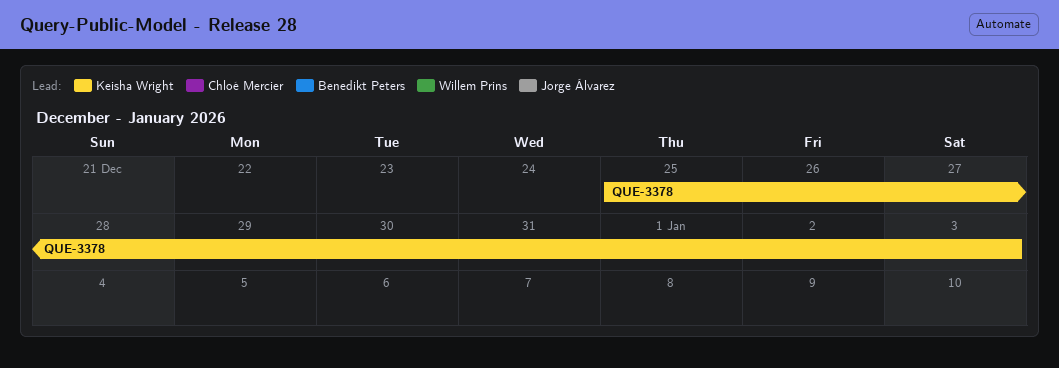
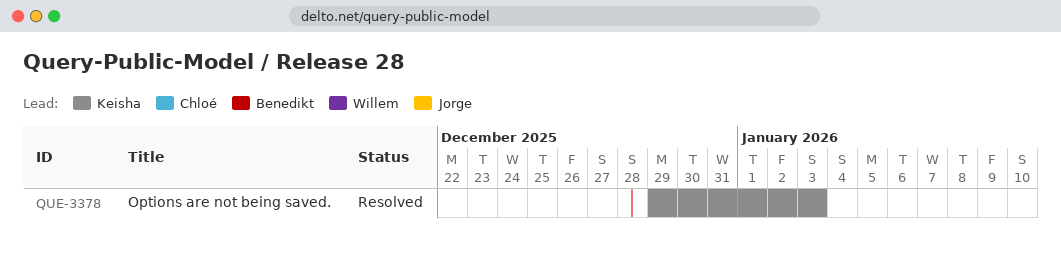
QUE-3378, start: Dec 25 -> Dec 29

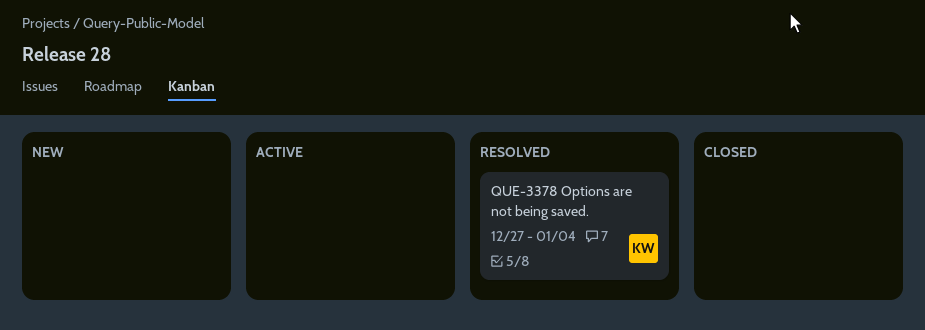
QUE-3378, start: Dec 29 -> Dec 27
QUE-3378, due: Jan 3 -> Jan 4

